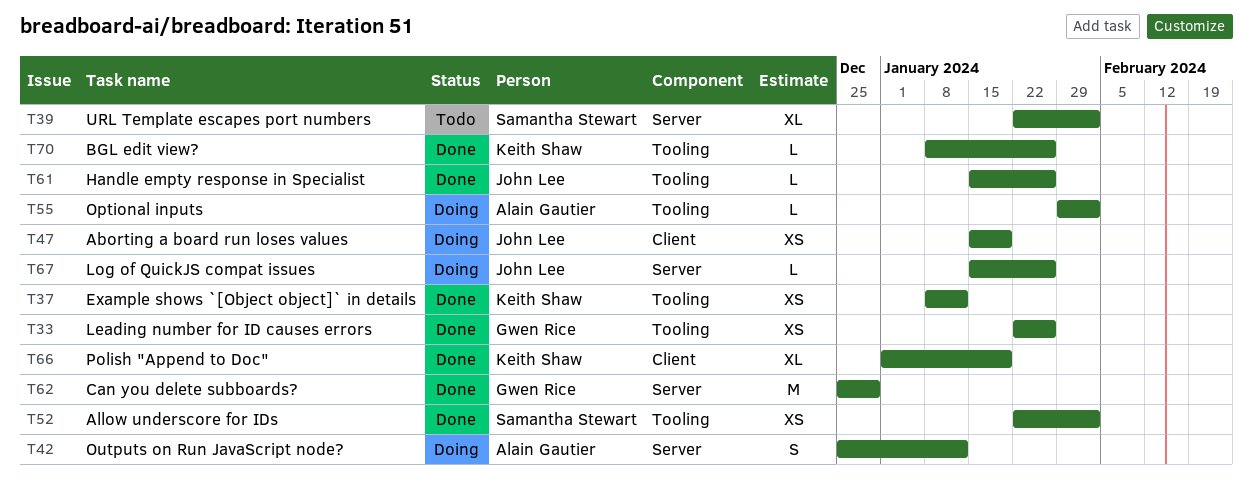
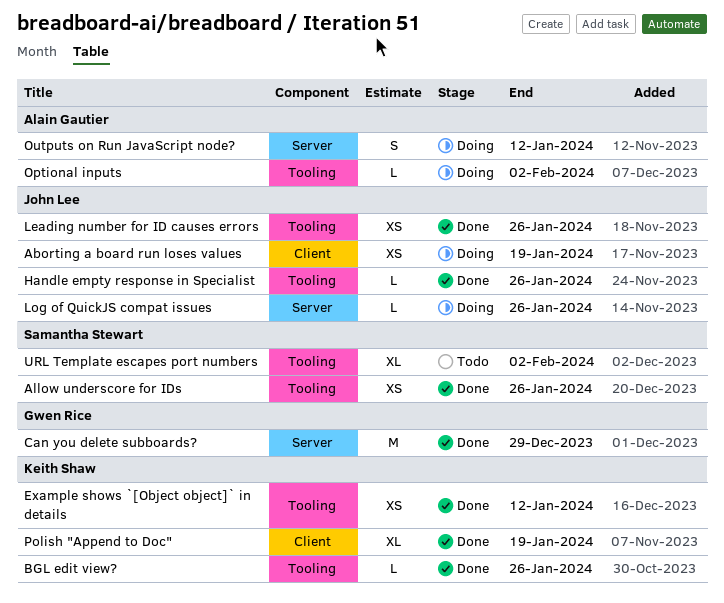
Allow underscore for IDs, due: Feb 2 -> Jan 26
Leading number for ID causes errors, owner: Gwen Rice -> John Lee
URL Template escapes port numbers, label: Server -> Tooling

